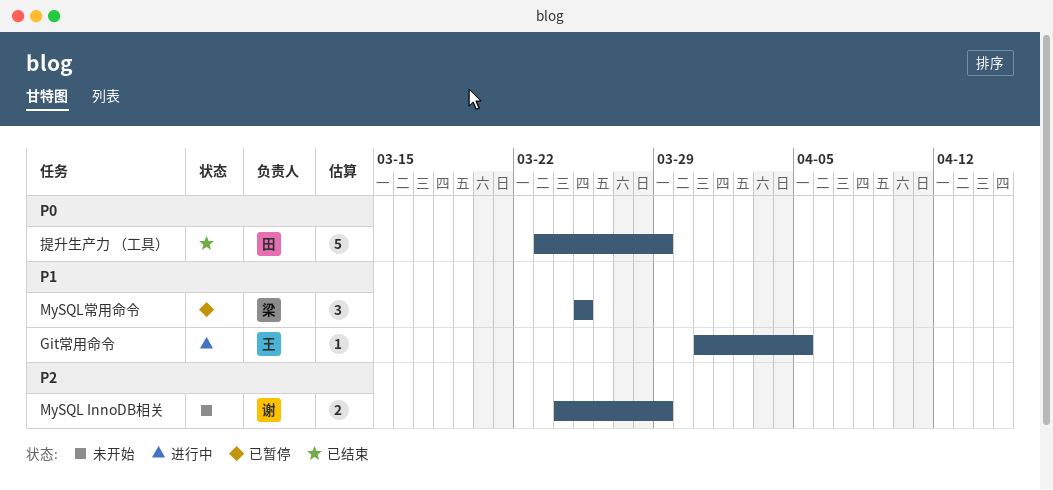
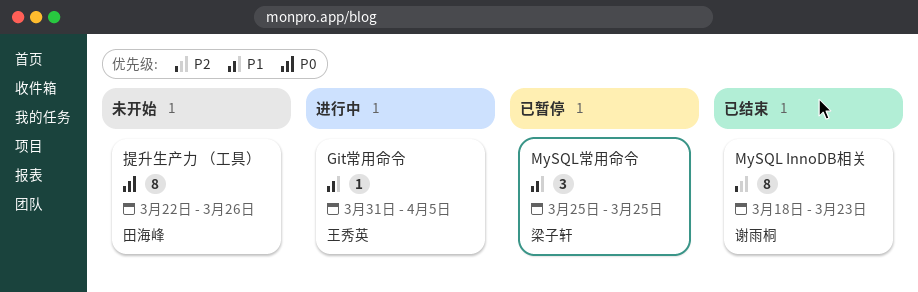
MySQL InnoDB相关, status: 未开始 -> 已结束
MySQL InnoDB相关, estimate: 2 -> 8
MySQL InnoDB相关, start: Mar 24 -> Mar 18
MySQL InnoDB相关, due: Mar 29 -> Mar 23
提升生产力 （工具）, status: 已结束 -> 未开始
提升生产力 （工具）, estimate: 5 -> 8
提升生产力 （工具）, start: Mar 23 -> Mar 22
提升生产力 （工具）, due: Mar 29 -> Mar 26

